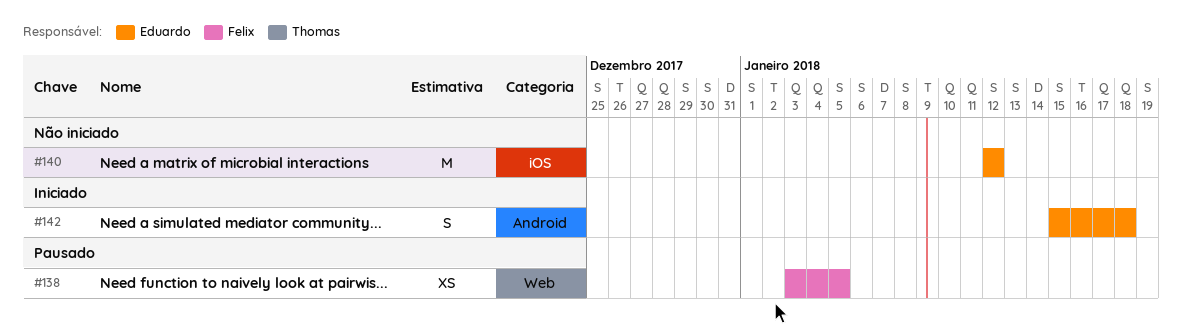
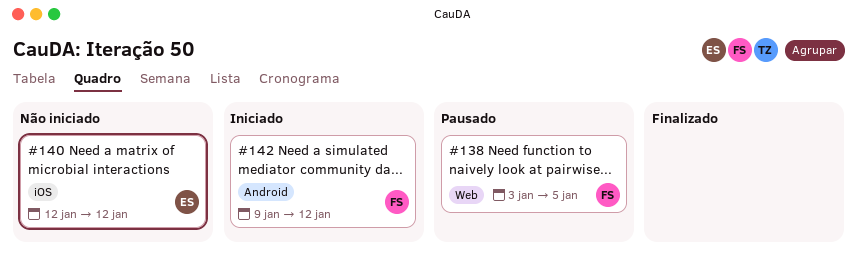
#142, owner: Eduardo -> Felix
#142, start: Jan 15 -> Jan 9
#142, due: Jan 18 -> Jan 12

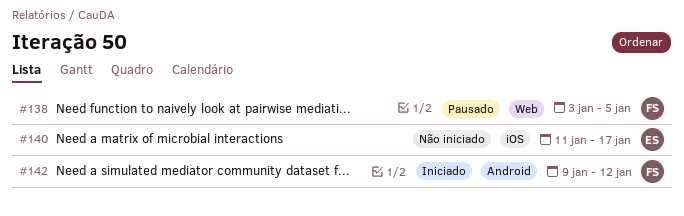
#140, start: Jan 12 -> Jan 11
#140, due: Jan 12 -> Jan 17

